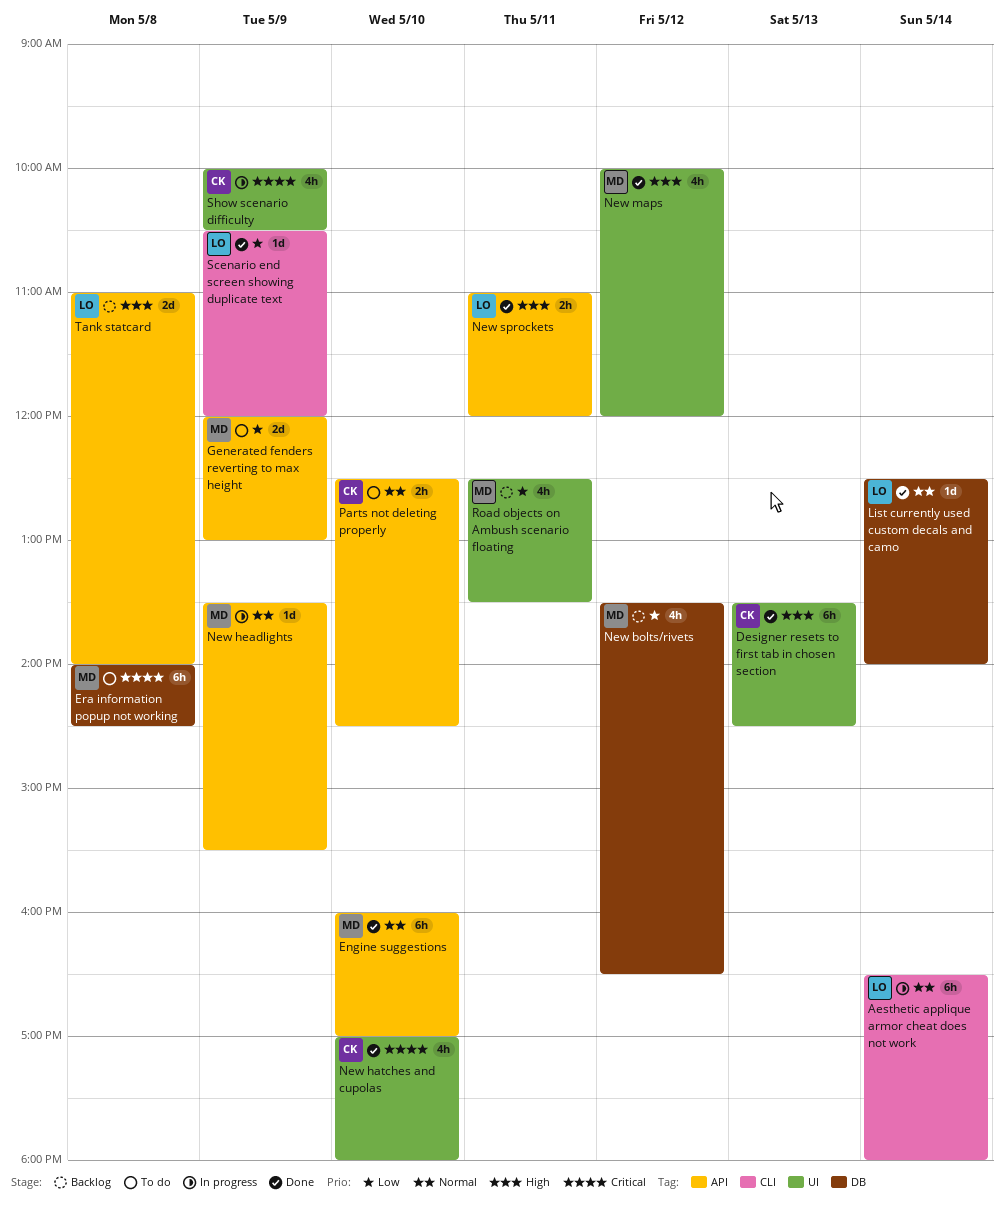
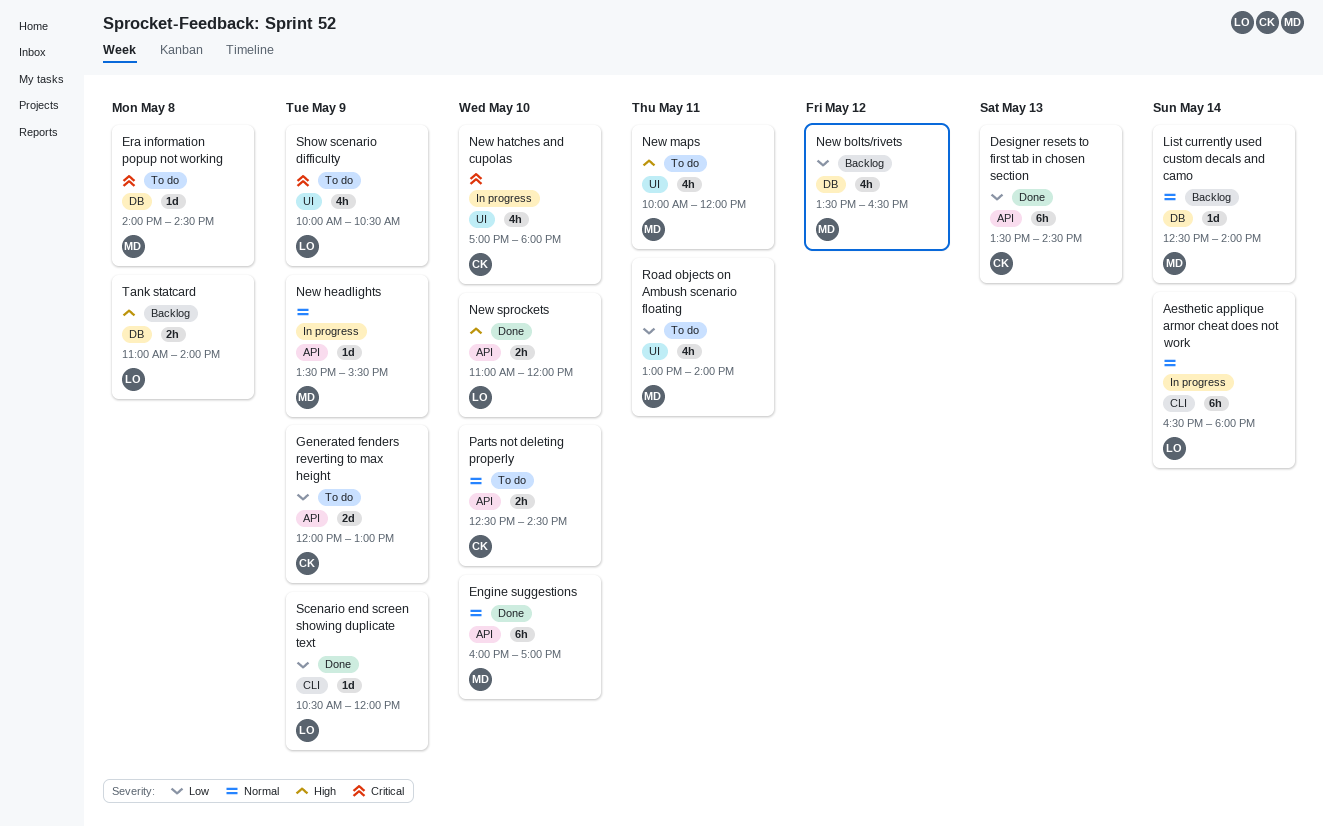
Designer resets to first tab in chosen section, priority: High -> Low
Designer resets to first tab in chosen section, label: UI -> API
Era information popup not working, estimate: 6h -> 1d
Generated fenders reverting to max height, owner: MD -> CK
List currently used custom decals and camo, status: Done -> Backlog
List currently used custom decals and camo, owner: LO -> MD
New hatches and cupolas, status: Done -> In progress
New maps, status: Done -> To do
New maps, day: May 12 -> May 11
New sprockets, day: May 11 -> May 10
Road objects on Ambush scenario floating, status: Backlog -> To do
Road objects on Ambush scenario floating, begins: 12:30 -> 13:00
Road objects on Ambush scenario floating, ends: 13:30 -> 14:00
Show scenario difficulty, status: In progress -> To do
Show scenario difficulty, owner: CK -> LO
Tank statcard, label: API -> DB
Tank statcard, estimate: 2d -> 2h

